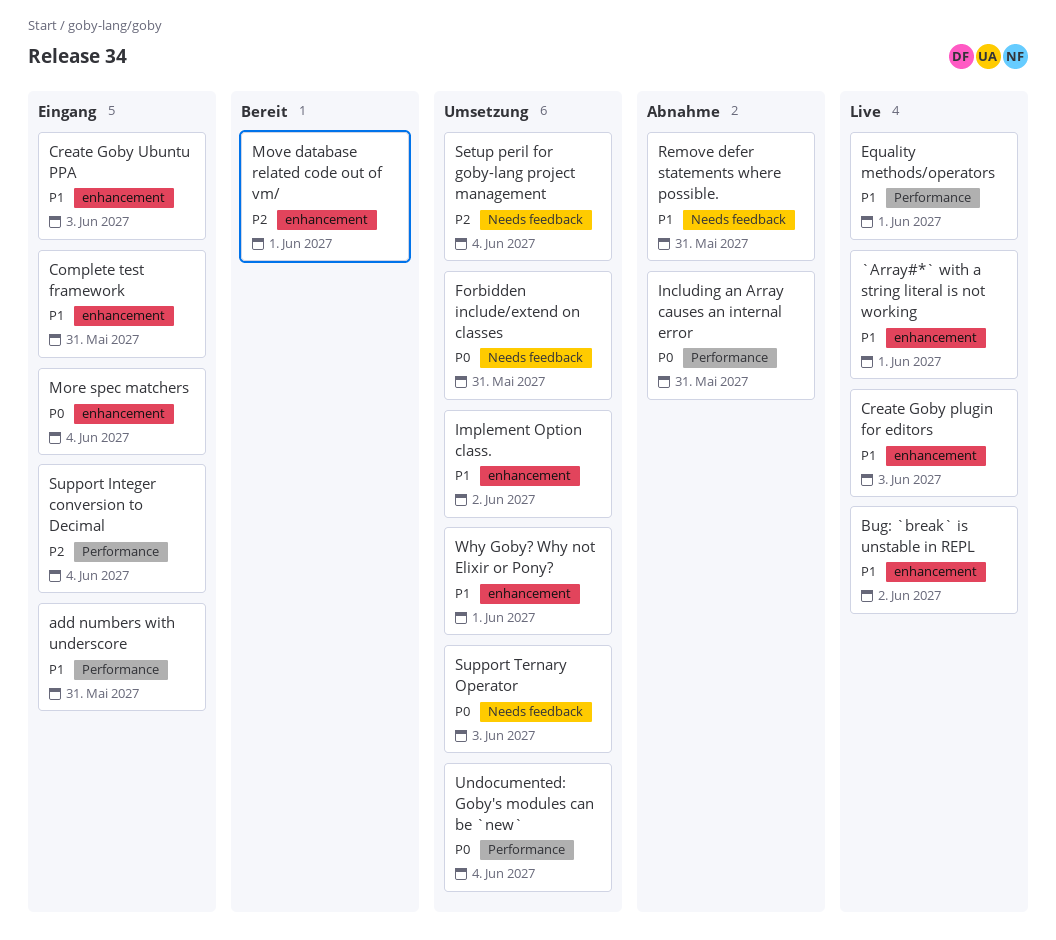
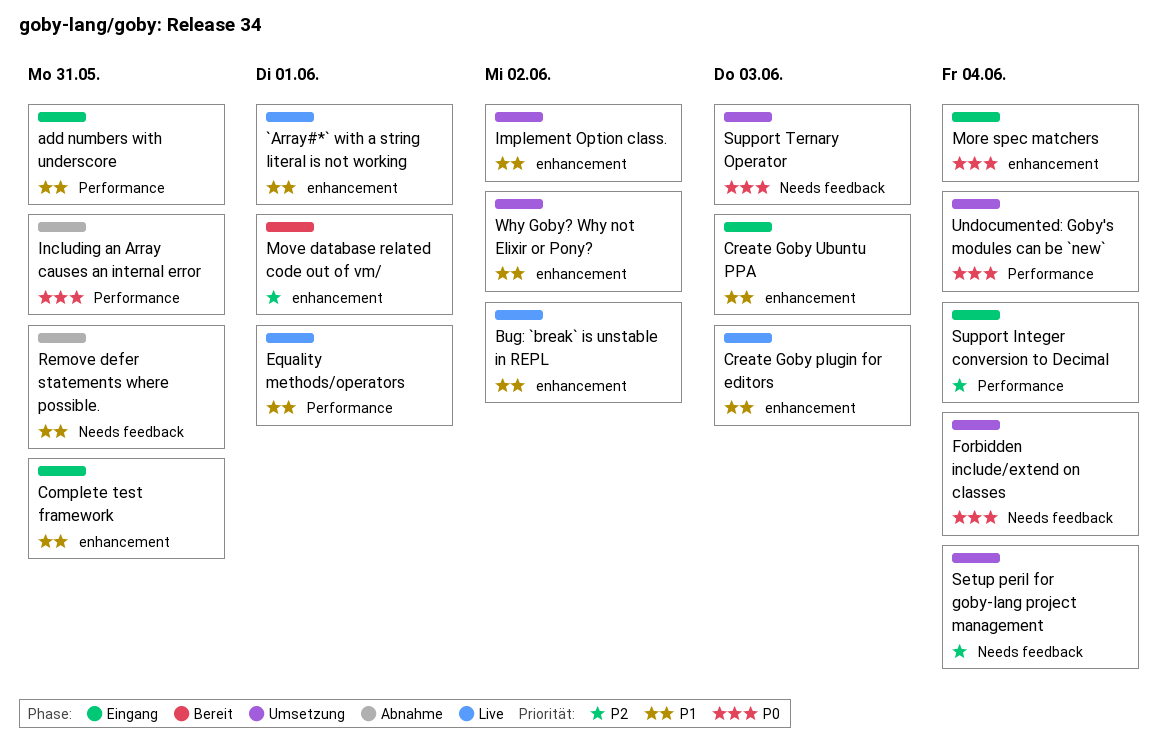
Forbidden include/extend on classes, due: May 31 -> Jun 4
Why Goby? Why not Elixir or Pony?, due: Jun 1 -> Jun 2

